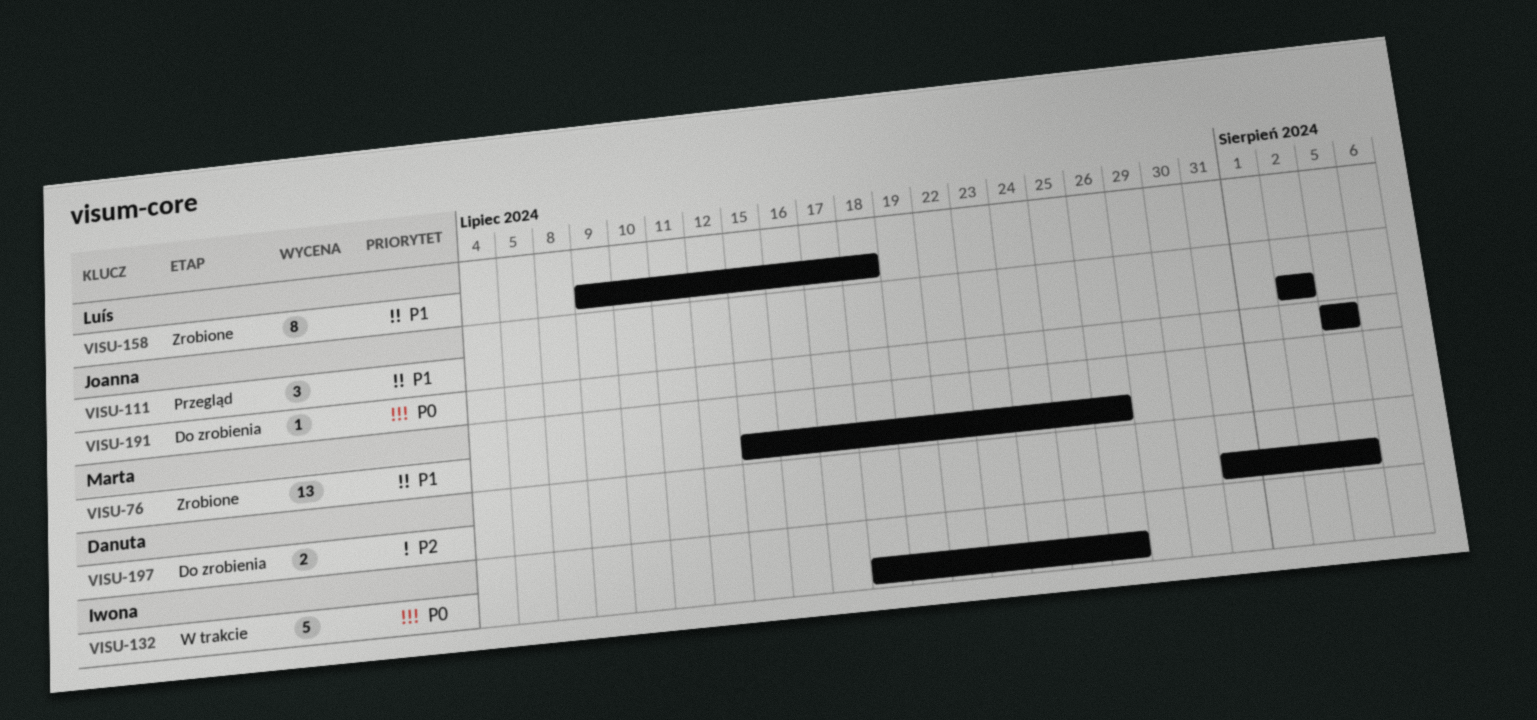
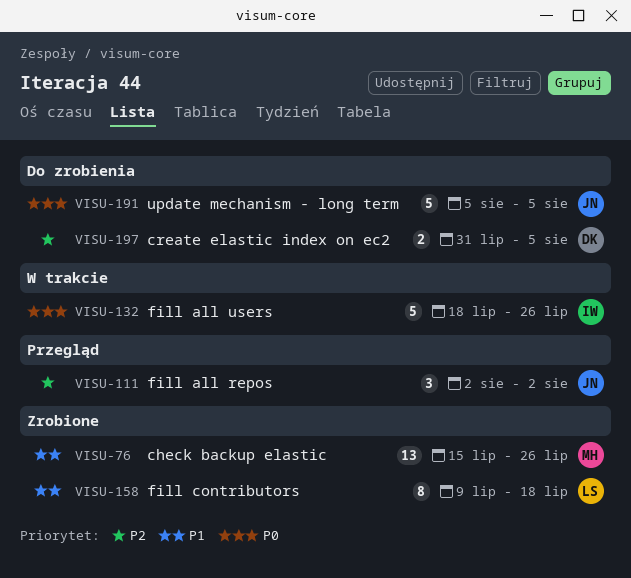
VISU-111, priority: P1 -> P2
VISU-191, estimate: 1 -> 5

